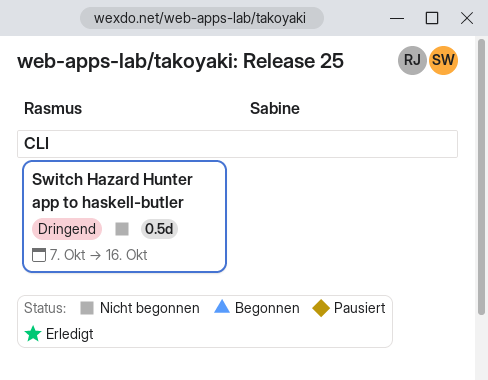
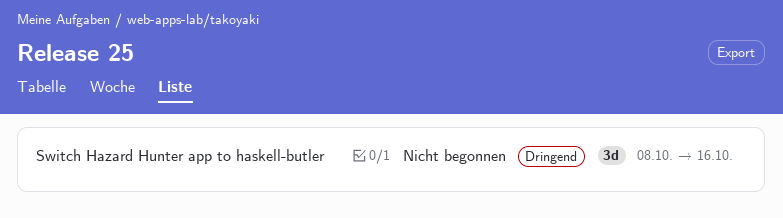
Switch Hazard Hunter app to haskell-butler, estimate: 0.5d -> 3d
Switch Hazard Hunter app to haskell-butler, start: Oct 7 -> Oct 8

